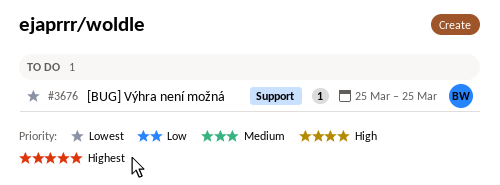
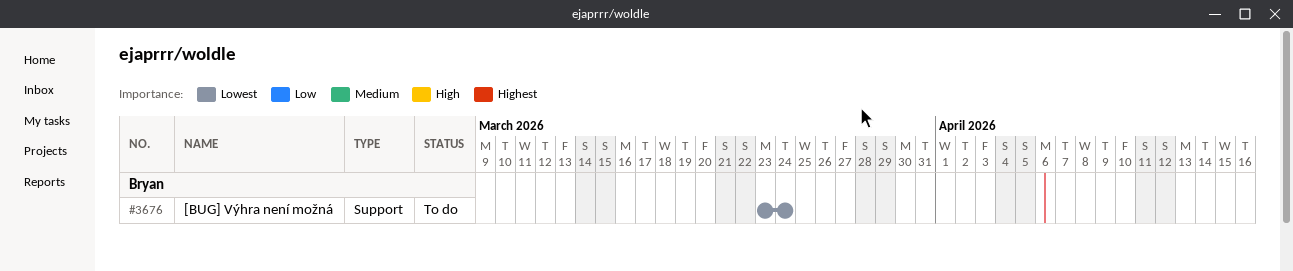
#3676, start: Mar 25 -> Mar 23
#3676, due: Mar 25 -> Mar 24

